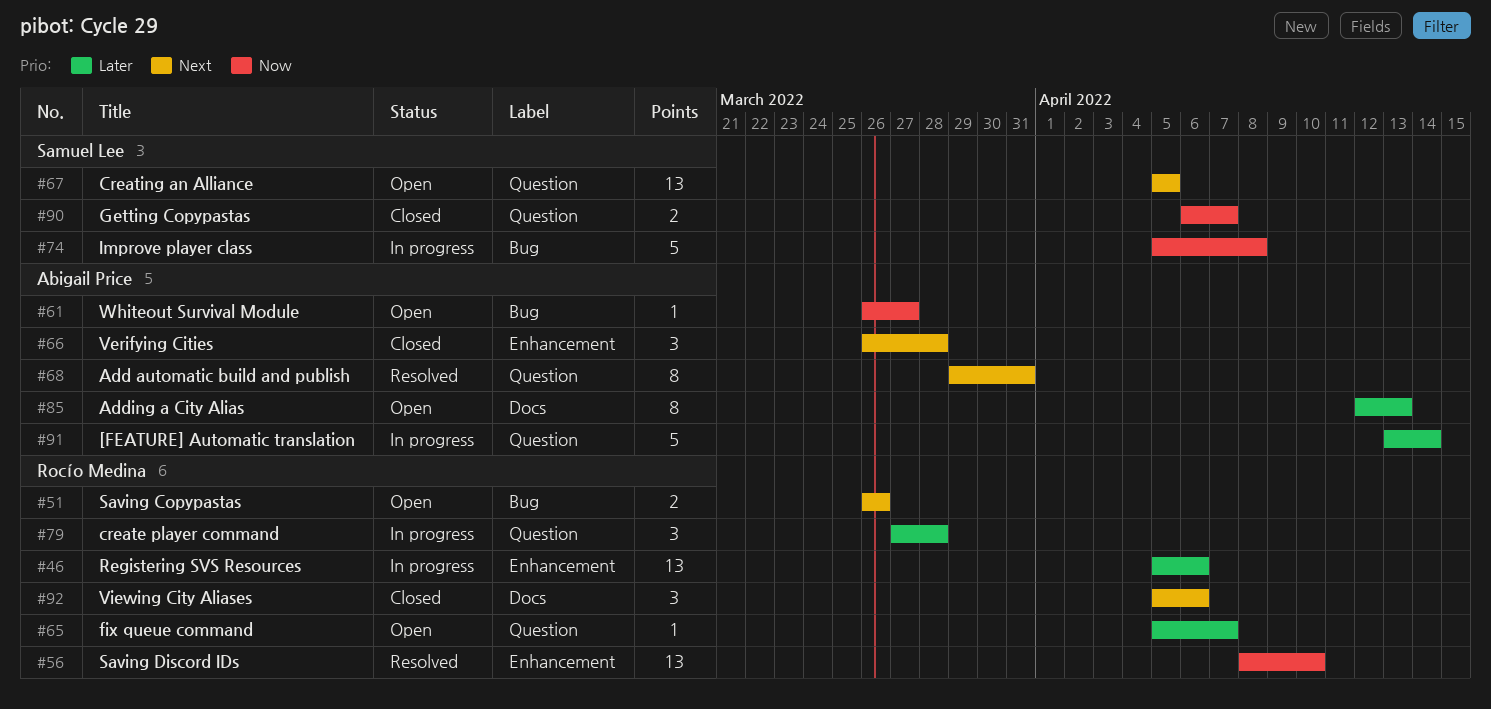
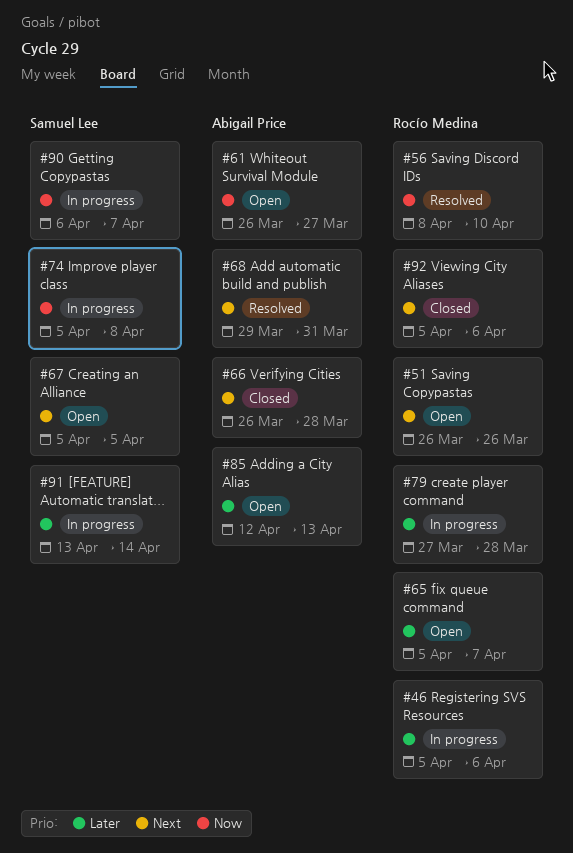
#90, status: Closed -> In progress
#91, owner: Abigail Price -> Samuel Lee

